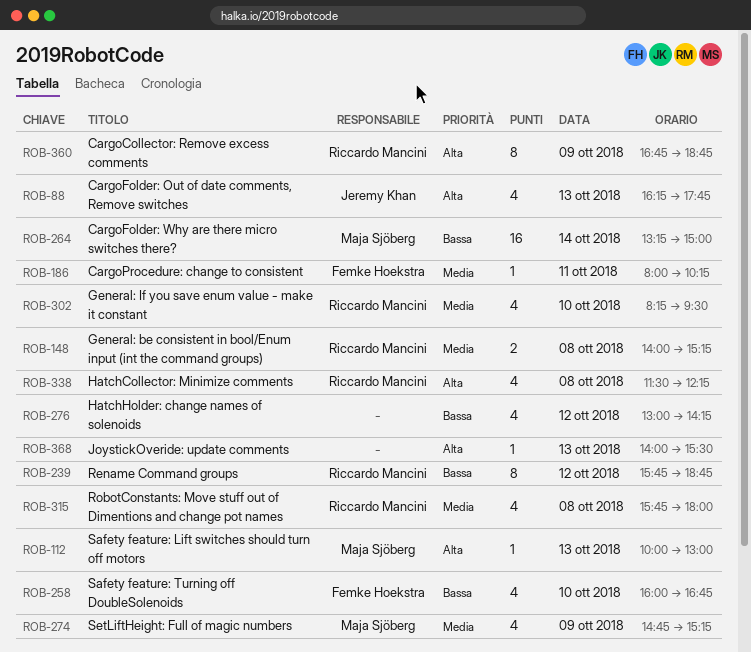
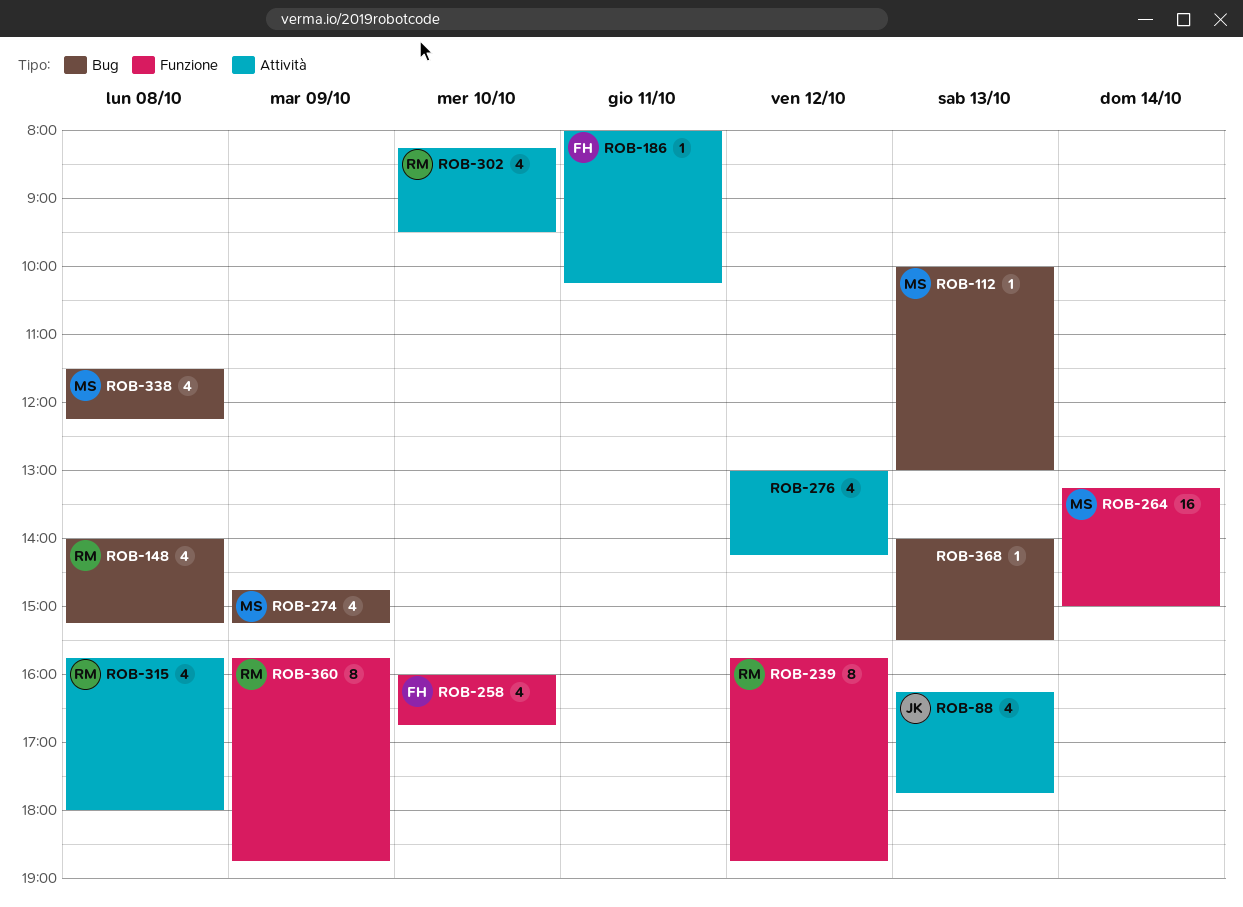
ROB-148, estimate: 2 -> 4
ROB-338, owner: Riccardo Mancini -> Maja Sjöberg
ROB-360, begins: 16:45 -> 15:45

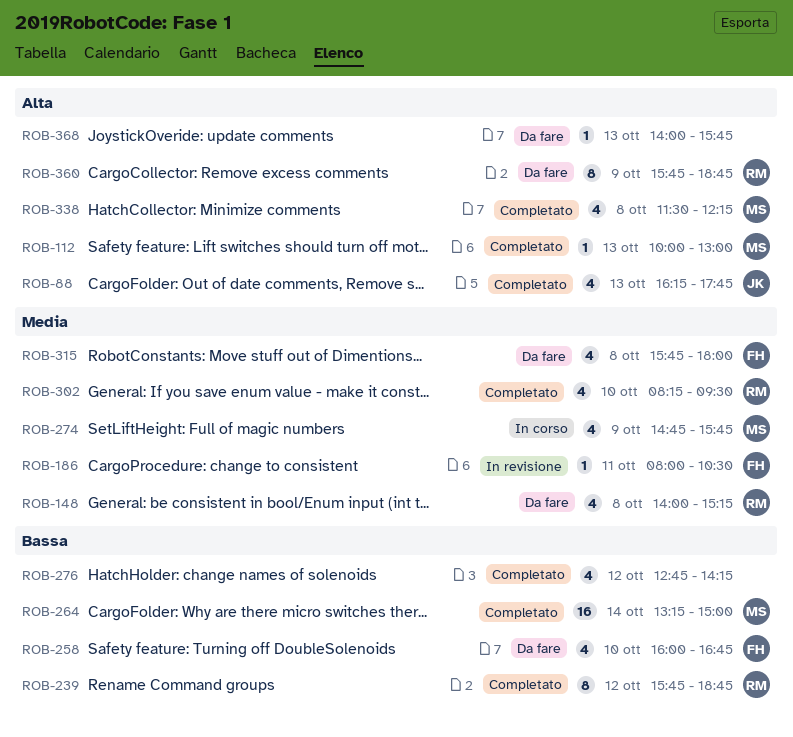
ROB-186, ends: 10:15 -> 10:30
ROB-274, ends: 15:15 -> 15:45
ROB-276, begins: 13:00 -> 12:45
ROB-315, owner: RM -> FH
ROB-368, ends: 15:30 -> 15:45

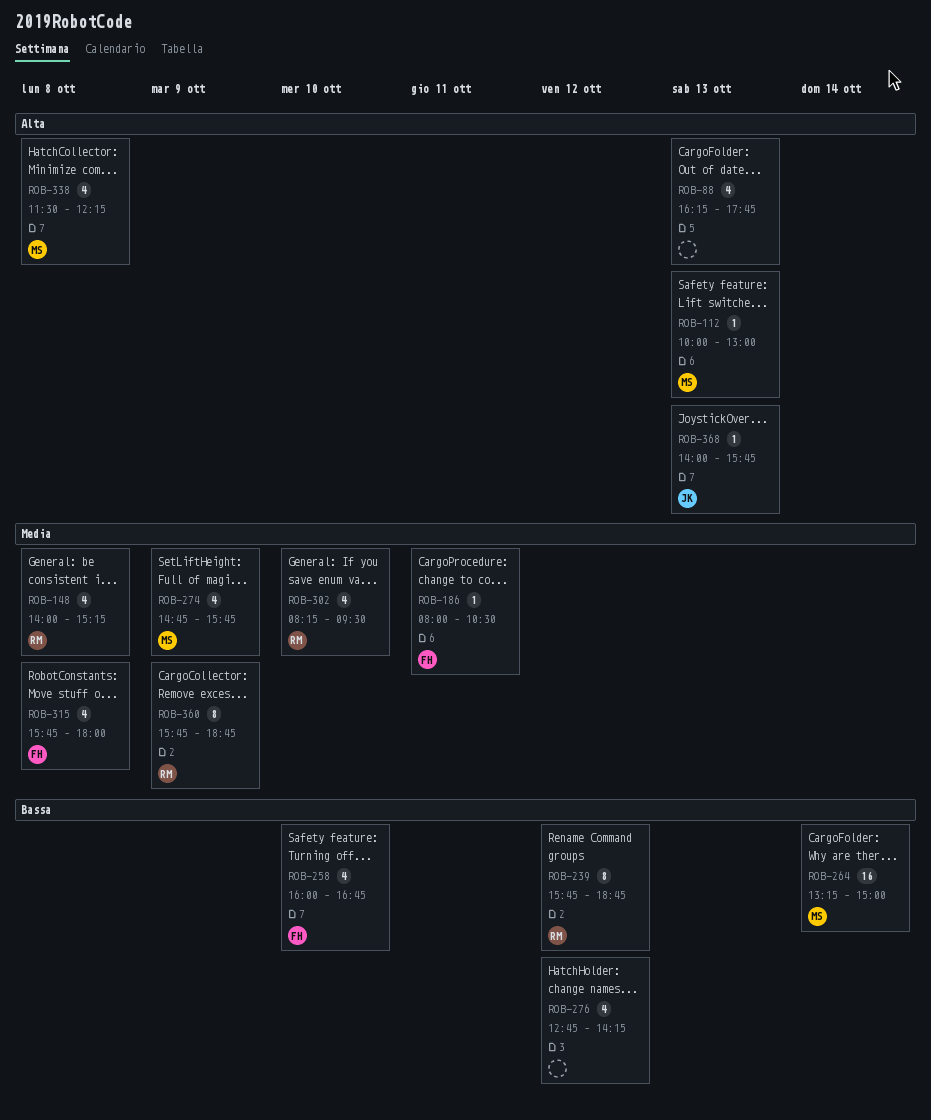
ROB-88, owner: JK -> none
ROB-360, priority: Alta -> Media
ROB-368, owner: none -> JK

